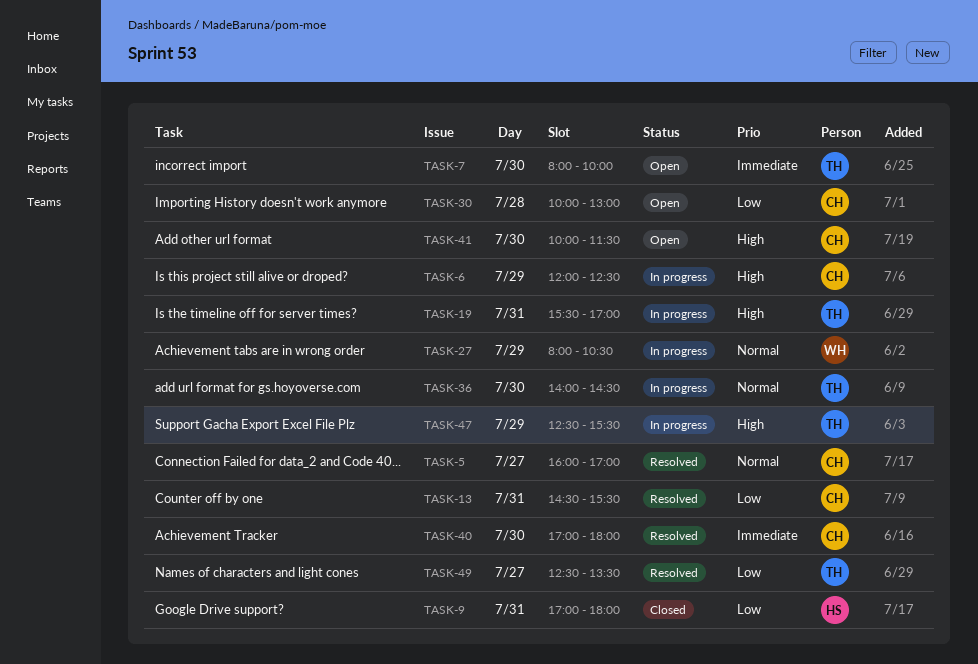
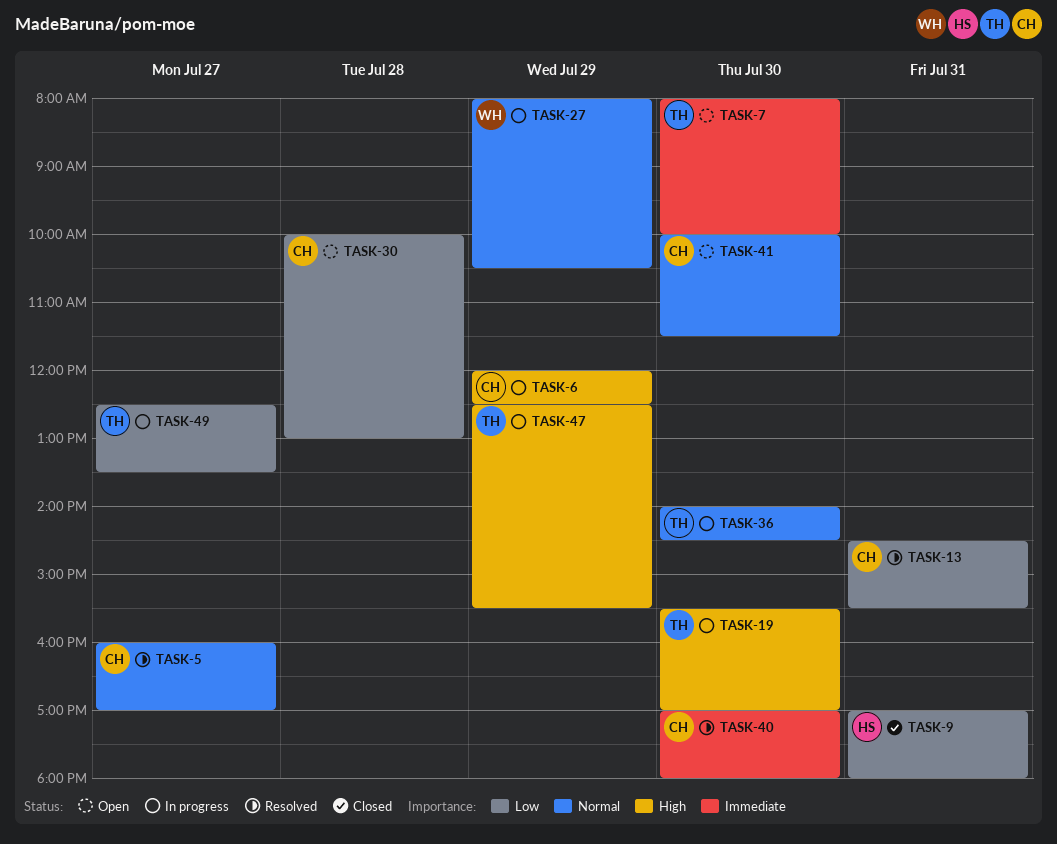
TASK-19, day: Jul 31 -> Jul 30
TASK-41, priority: High -> Normal
TASK-49, status: Resolved -> In progress

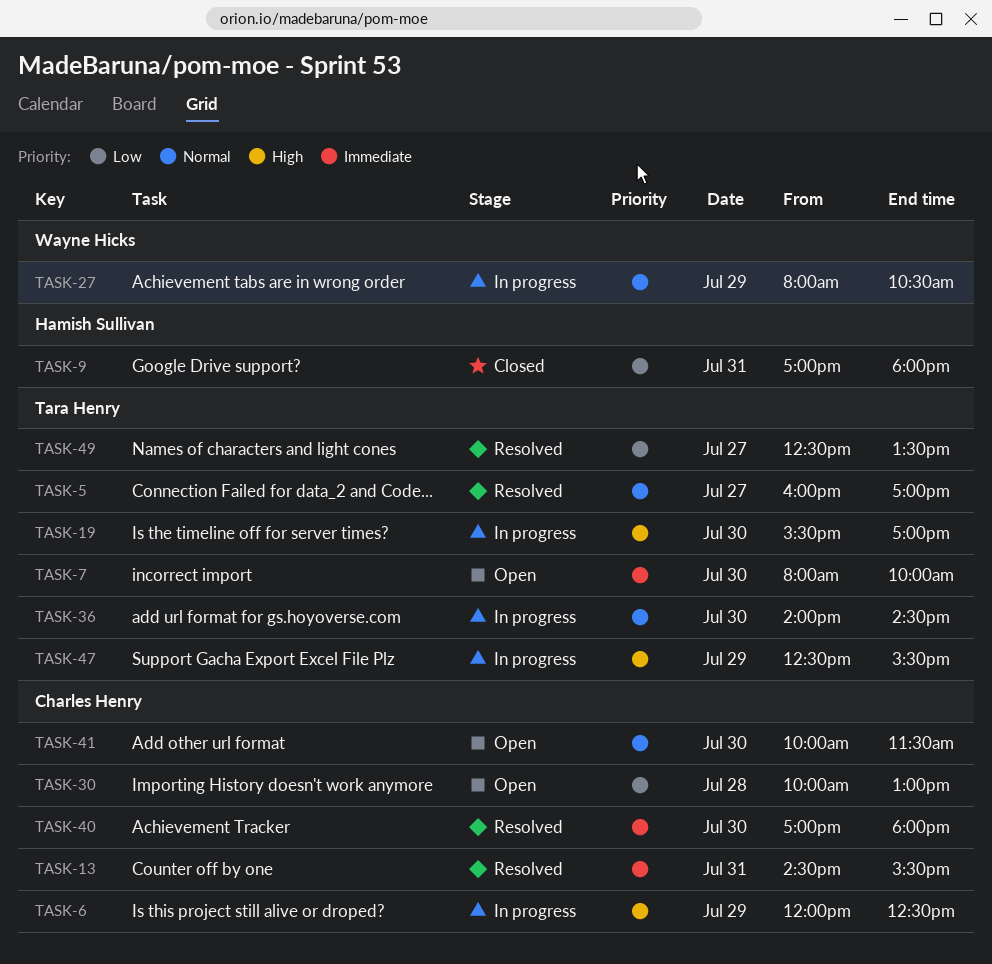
TASK-5, owner: Charles Henry -> Tara Henry
TASK-13, priority: Low -> Immediate
TASK-49, status: In progress -> Resolved

